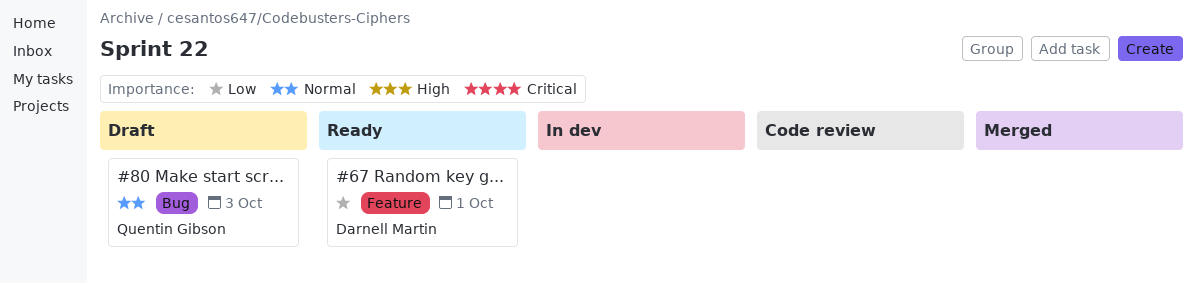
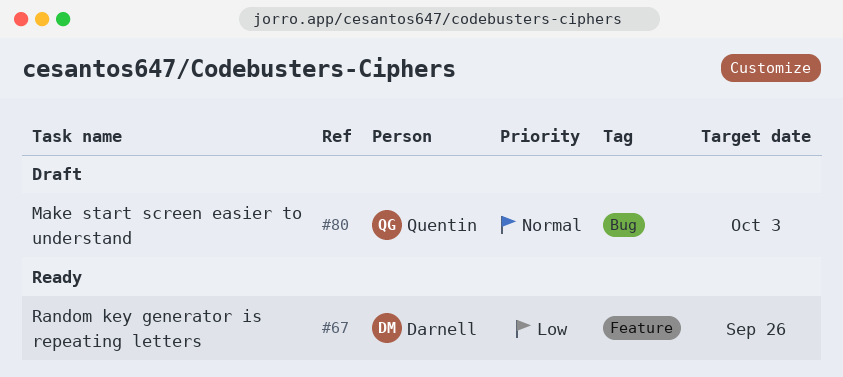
#67, due: Oct 1 -> Sep 26

